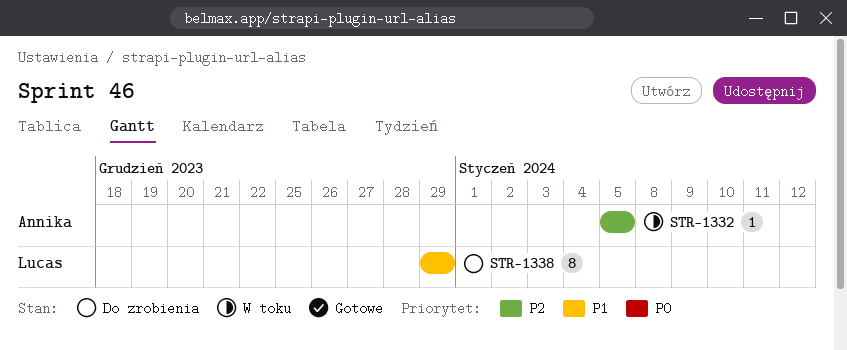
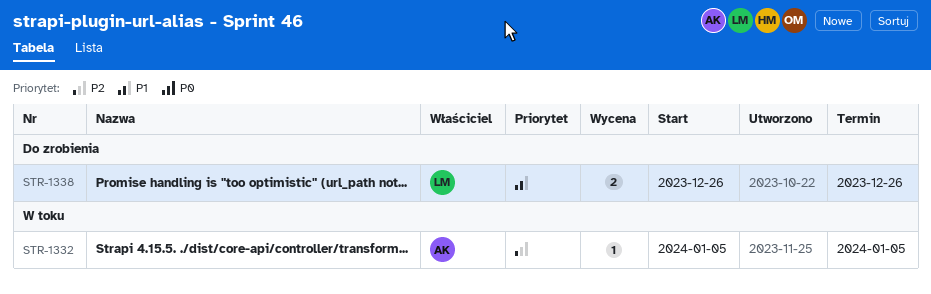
STR-1338, estimate: 8 -> 2
STR-1338, start: Dec 29 -> Dec 26
STR-1338, due: Dec 29 -> Dec 26

